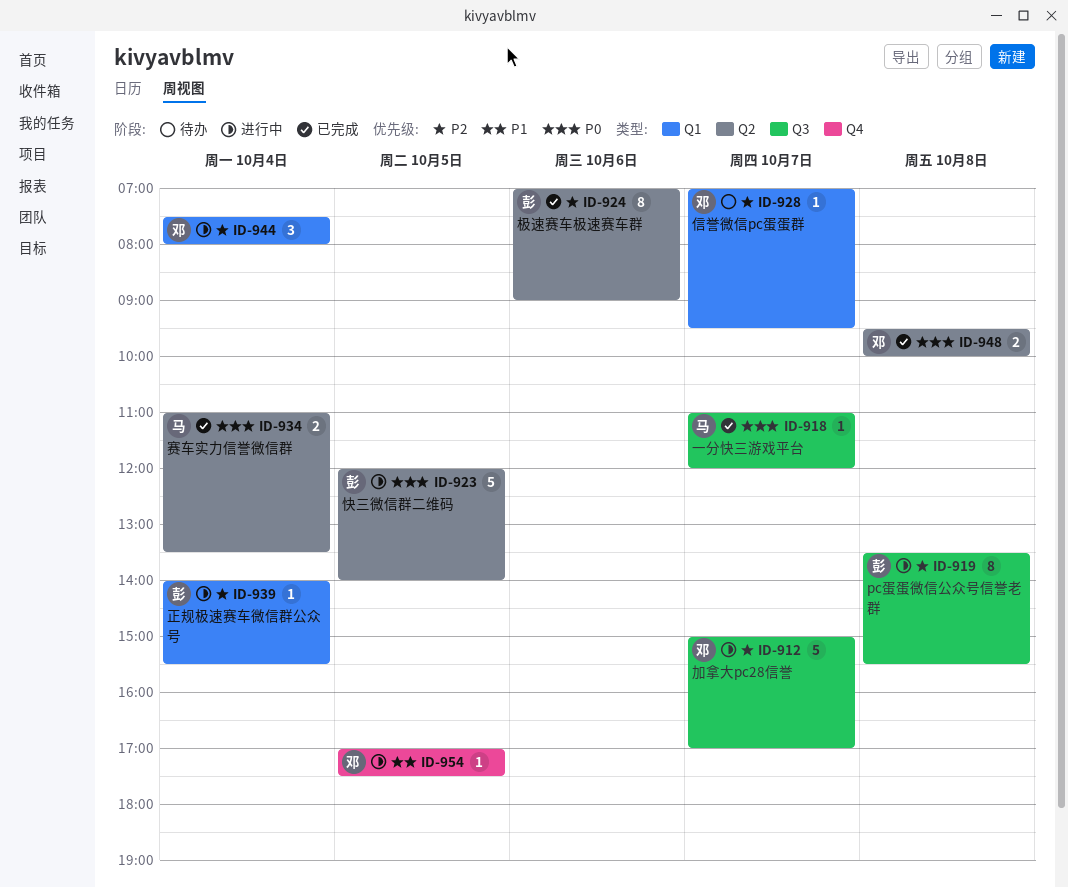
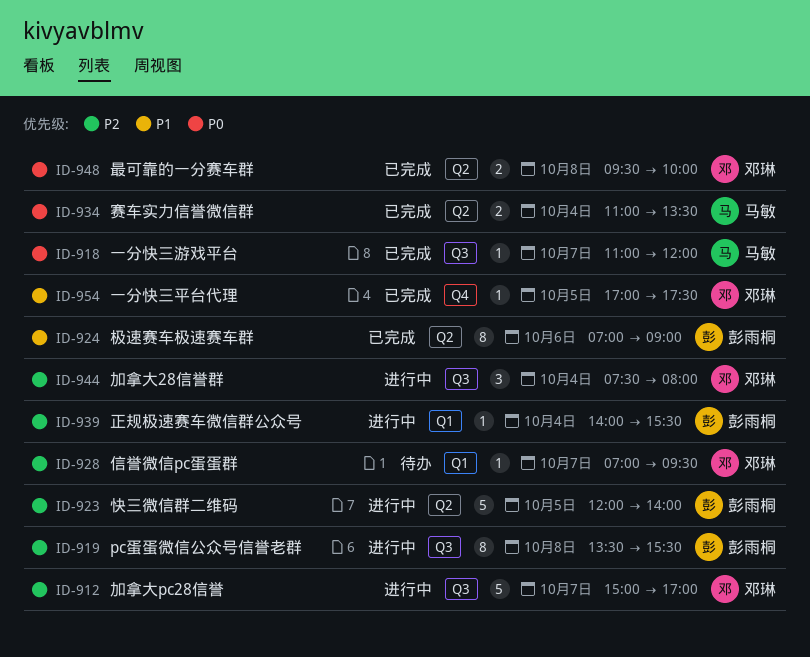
ID-923, priority: P0 -> P2
ID-924, priority: P2 -> P1
ID-944, label: Q1 -> Q3
ID-954, status: 进行中 -> 已完成

